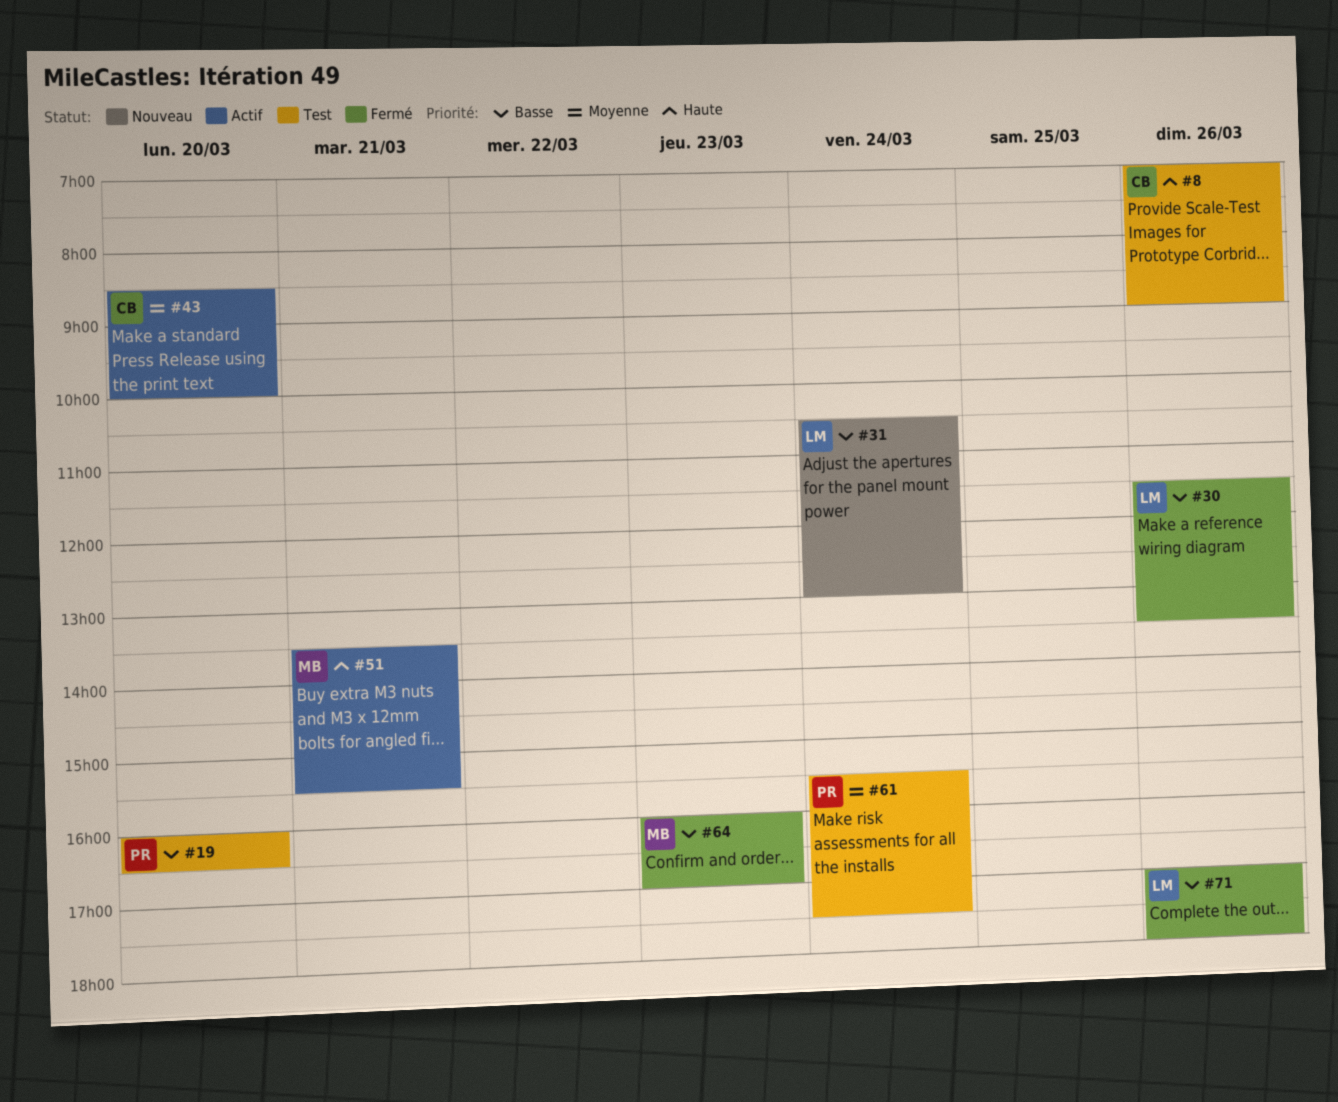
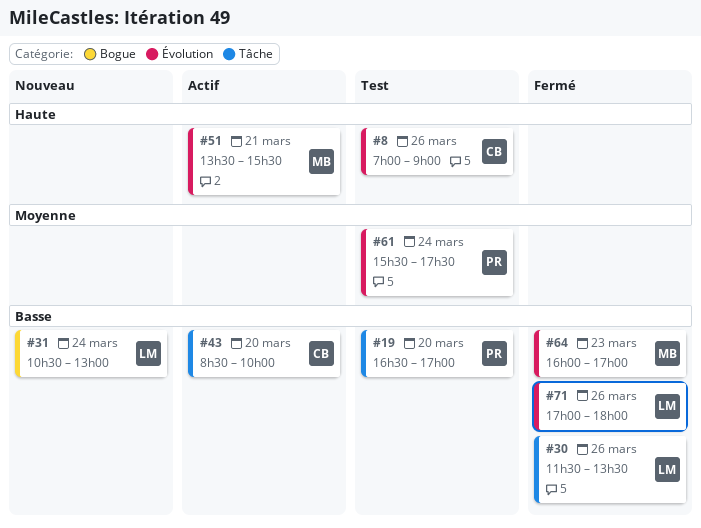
#19, begins: 16:00 -> 16:30
#19, ends: 16:30 -> 17:00
#43, priority: Moyenne -> Basse

